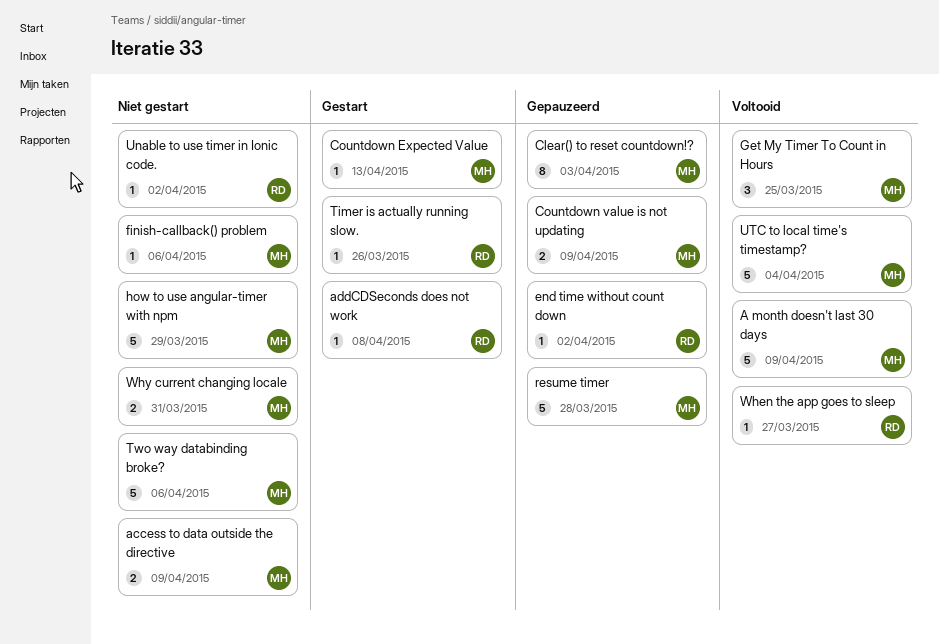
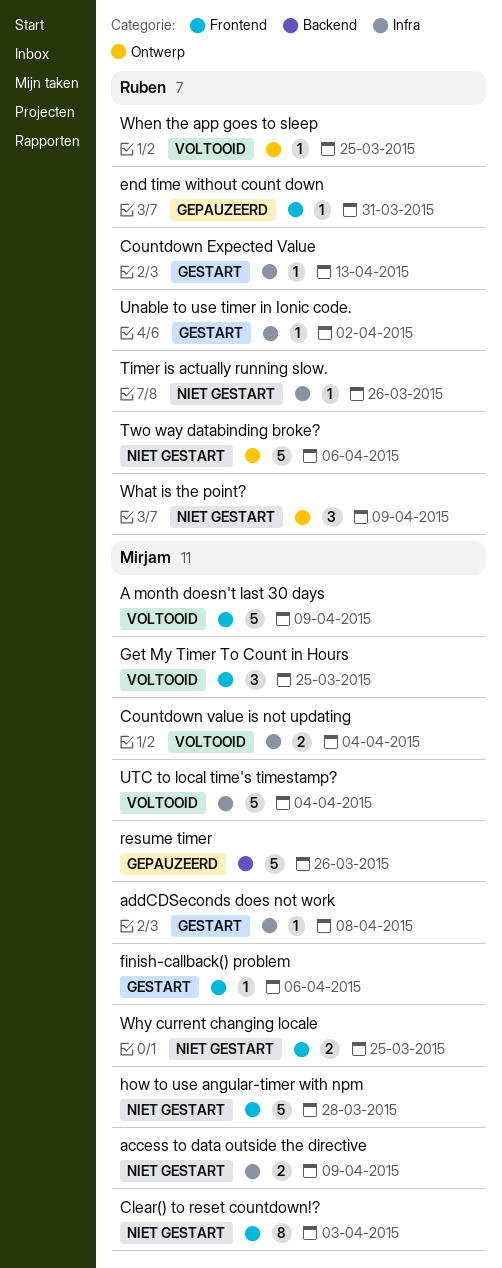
addCDSeconds does not work, owner: Ruben -> Mirjam
Clear() to reset countdown!?, status: Gepauzeerd -> Niet gestart
Countdown Expected Value, owner: Mirjam -> Ruben
Countdown value is not updating, status: Gepauzeerd -> Voltooid
Countdown value is not updating, due: Apr 9 -> Apr 4
end time without count down, due: Apr 2 -> Mar 31
finish-callback() problem, status: Niet gestart -> Gestart
how to use angular-timer with npm, due: Mar 29 -> Mar 28
resume timer, due: Mar 28 -> Mar 26
Timer is actually running slow., status: Gestart -> Niet gestart
Two way databinding broke?, owner: Mirjam -> Ruben
Unable to use timer in Ionic code., status: Niet gestart -> Gestart
What is the point?: none -> present
When the app goes to sleep, due: Mar 27 -> Mar 25
Why current changing locale, due: Mar 31 -> Mar 25

